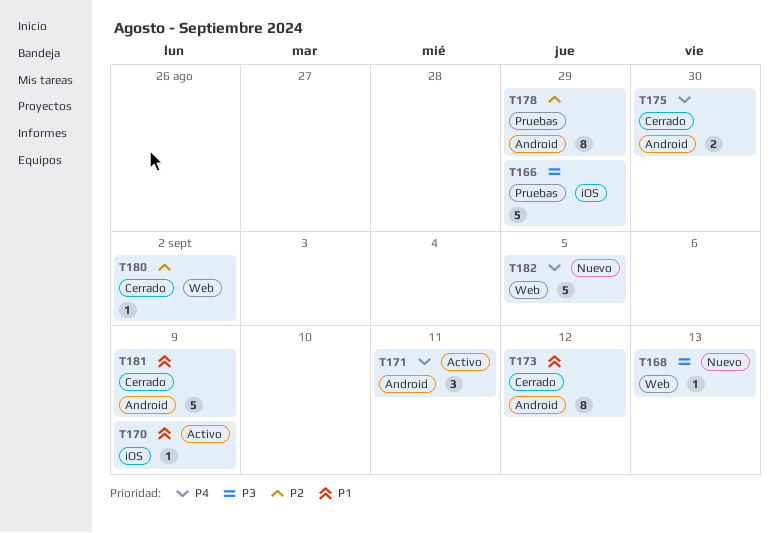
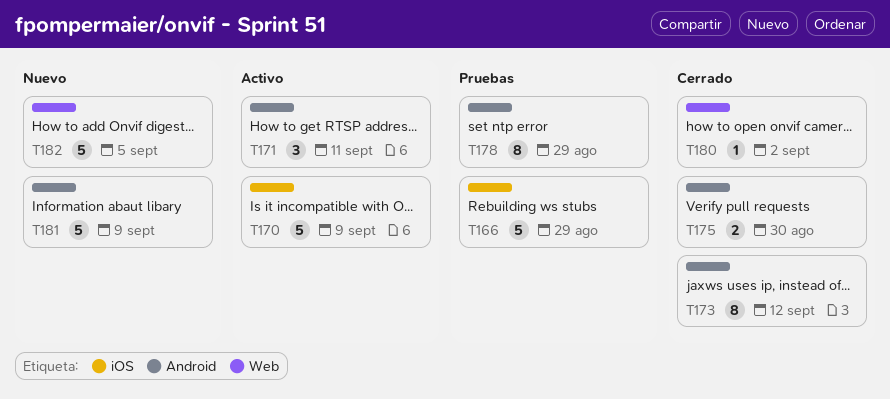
T168: present -> none
T170, estimate: 1 -> 5
T181, status: Cerrado -> Nuevo

